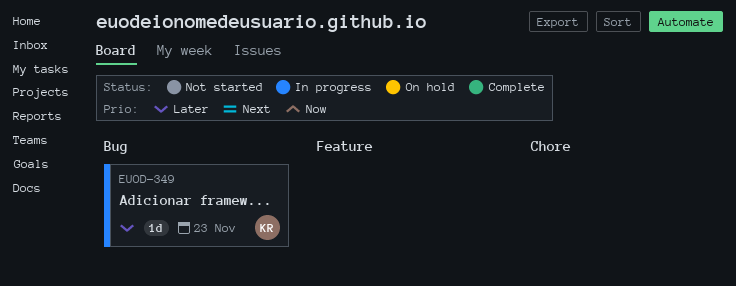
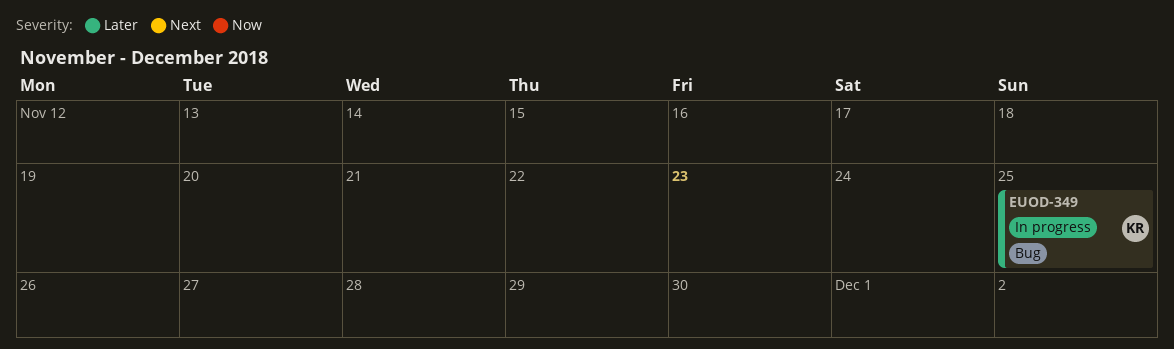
EUOD-349, due: Nov 23 -> Nov 25

